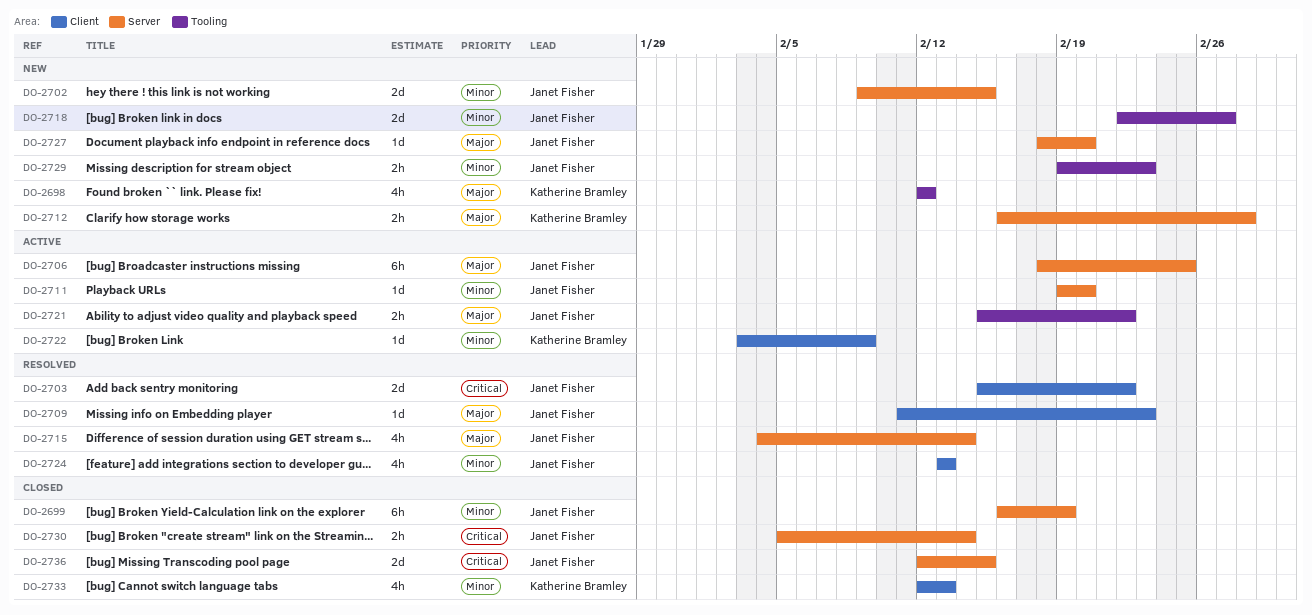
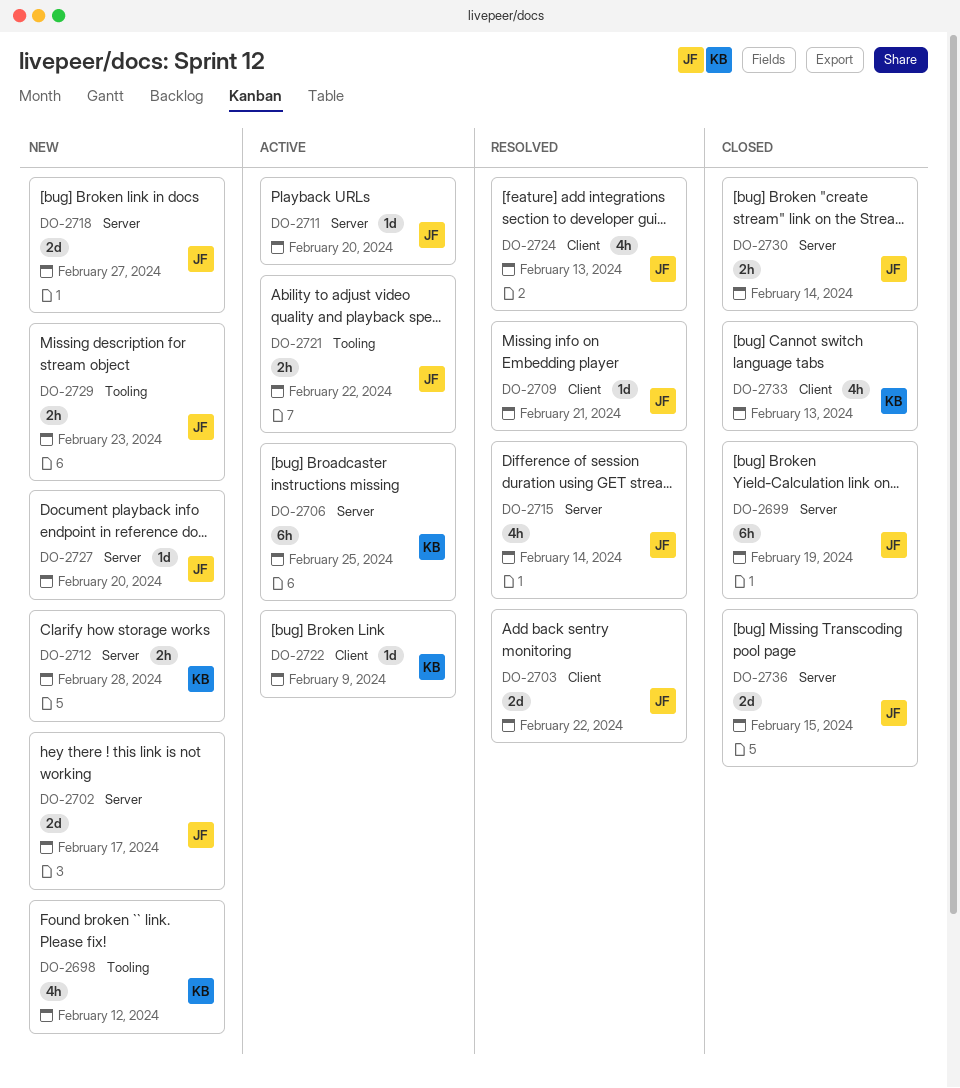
DO-2702, due: Feb 15 -> Feb 17
DO-2706, owner: Janet Fisher -> Katherine Bramley
DO-2709, due: Feb 23 -> Feb 21
DO-2718, label: Tooling -> Server

